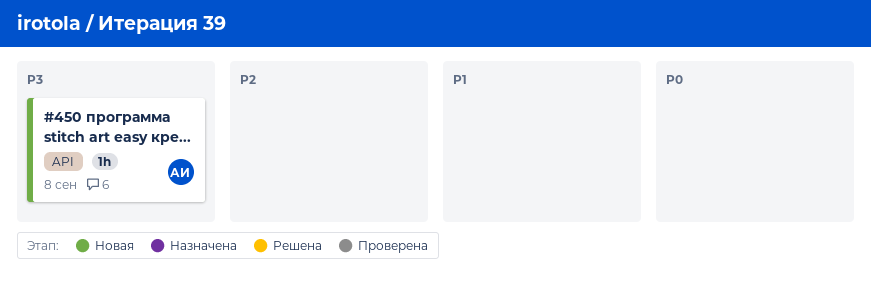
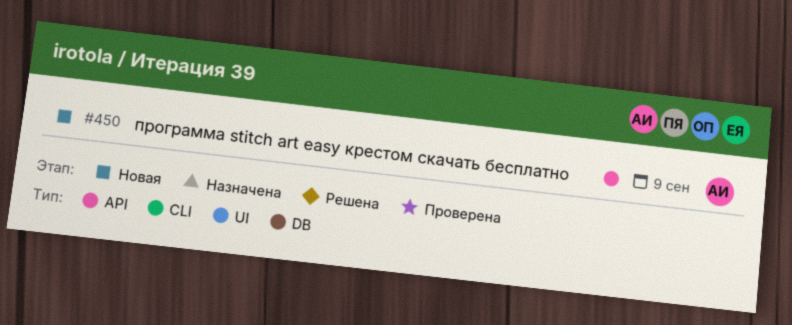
#450, due: Sep 8 -> Sep 9

